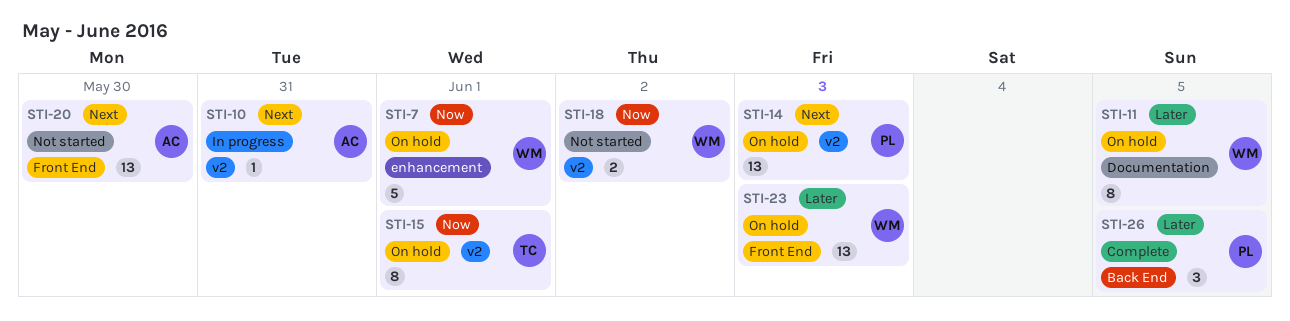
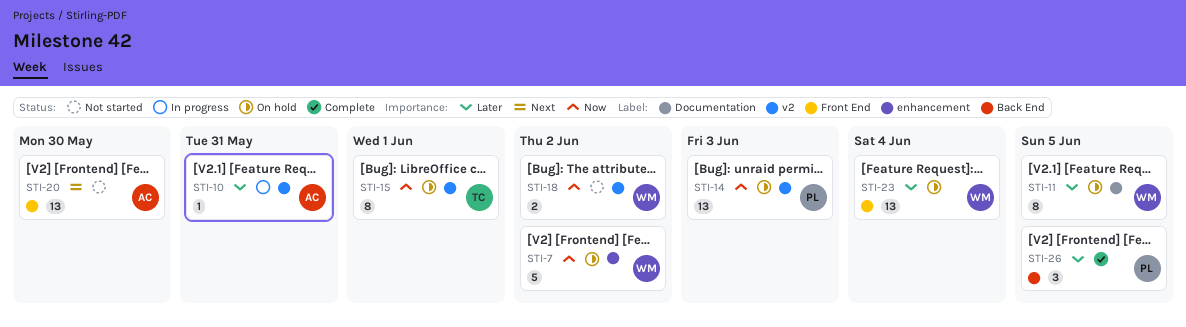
STI-7, due: Jun 1 -> Jun 2
STI-10, priority: Next -> Later
STI-14, priority: Next -> Now
STI-23, due: Jun 3 -> Jun 4

